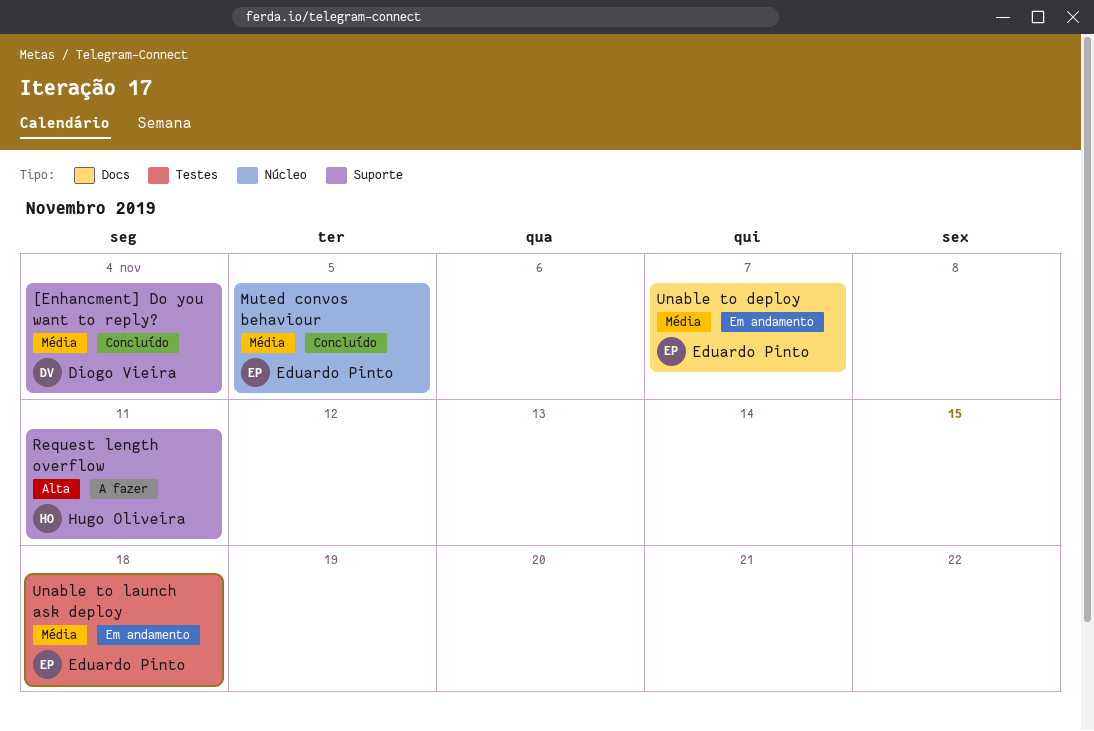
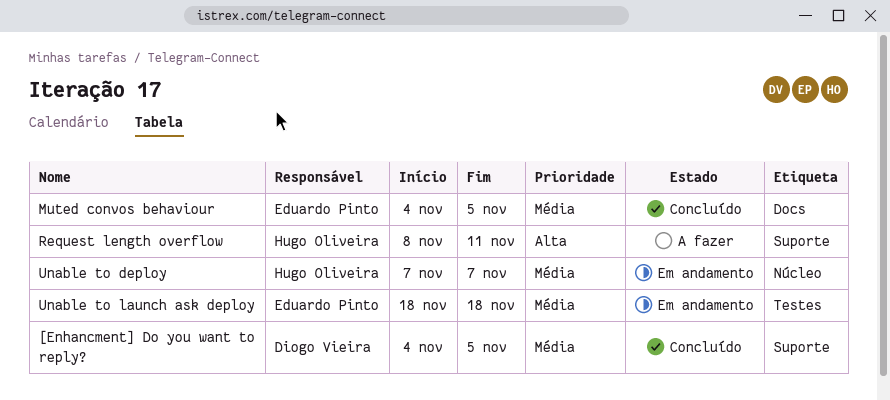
[Enhancment] Do you want to reply?, due: Nov 4 -> Nov 5
Muted convos behaviour, label: Núcleo -> Docs
Unable to deploy, owner: Eduardo Pinto -> Hugo Oliveira
Unable to deploy, label: Docs -> Núcleo

